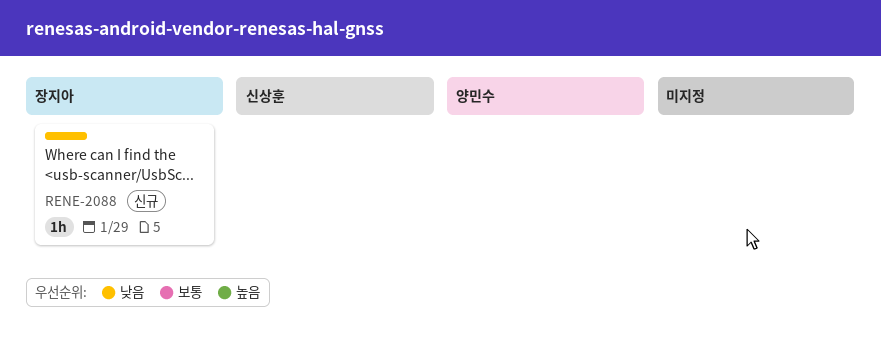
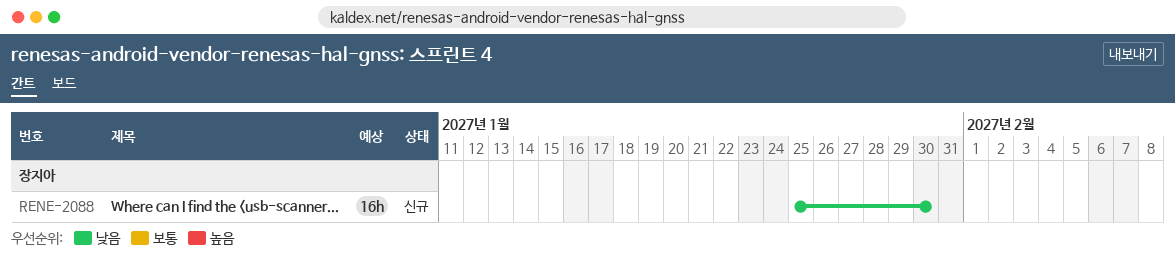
RENE-2088, estimate: 1h -> 16h
RENE-2088, due: Jan 29 -> Jan 30

